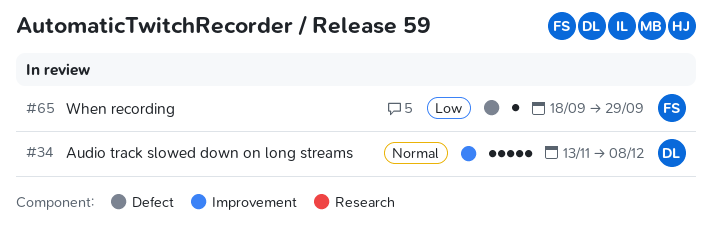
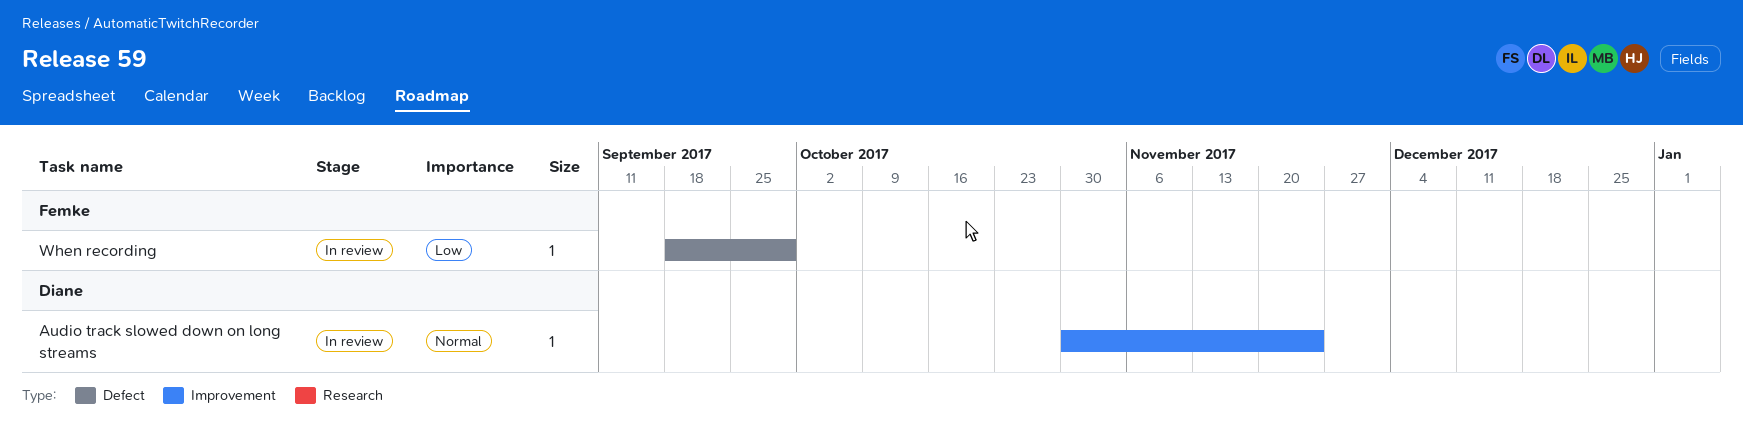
Audio track slowed down on long streams, estimate: 5 -> 1
Audio track slowed down on long streams, start: Nov 13 -> Oct 30
Audio track slowed down on long streams, due: Dec 8 -> Nov 24

